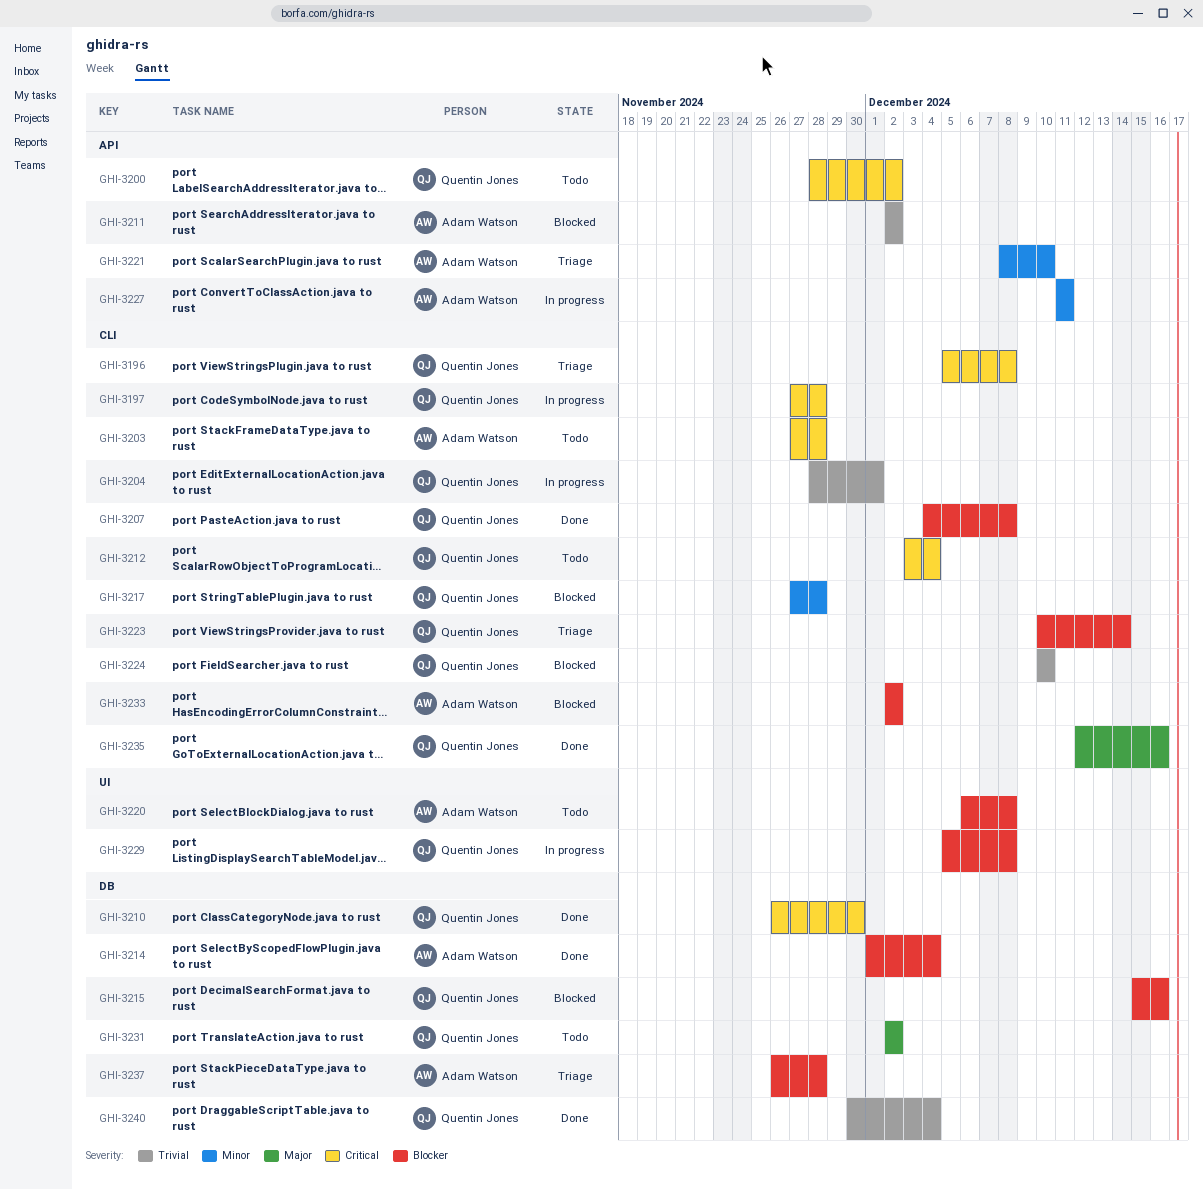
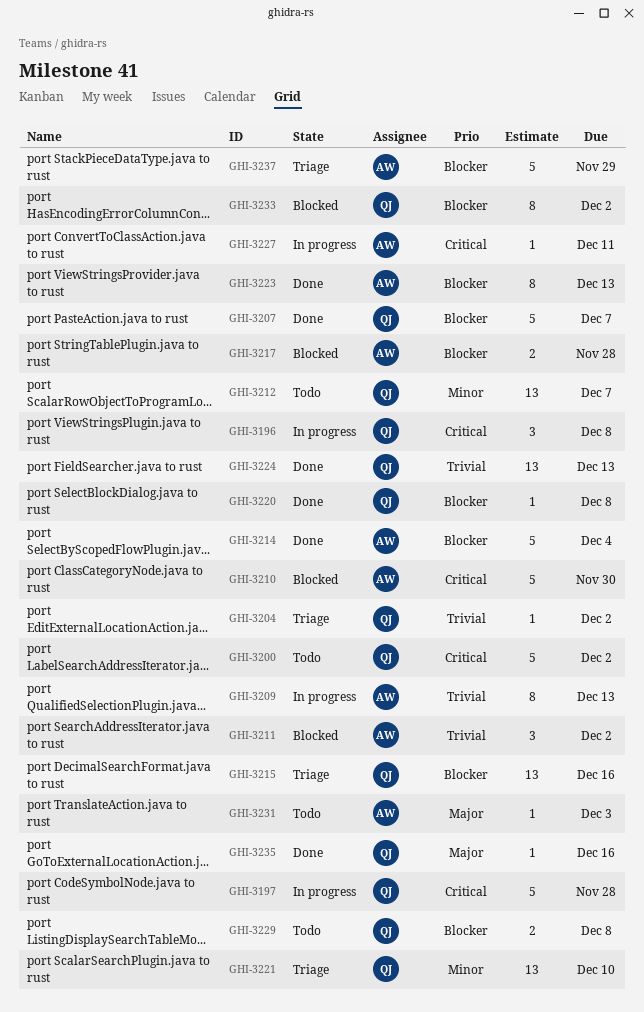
GHI-3196, status: Triage -> In progress
GHI-3203: present -> none
GHI-3204, status: In progress -> Triage
GHI-3204, due: Dec 1 -> Dec 2
GHI-3207, due: Dec 8 -> Dec 7
GHI-3209: none -> present
GHI-3210, status: Done -> Blocked
GHI-3210, owner: Quentin Jones -> Adam Watson
GHI-3212, priority: Critical -> Minor
GHI-3212, due: Dec 4 -> Dec 7
GHI-3215, status: Blocked -> Triage
GHI-3217, owner: Quentin Jones -> Adam Watson
GHI-3217, priority: Minor -> Blocker
GHI-3220, status: Todo -> Done
GHI-3220, owner: Adam Watson -> Quentin Jones
GHI-3221, owner: Adam Watson -> Quentin Jones
GHI-3223, status: Triage -> Done
GHI-3223, owner: Quentin Jones -> Adam Watson
GHI-3223, due: Dec 14 -> Dec 13
GHI-3224, status: Blocked -> Done
GHI-3224, due: Dec 10 -> Dec 13
GHI-3227, priority: Minor -> Critical
GHI-3229, status: In progress -> Todo
GHI-3231, owner: Quentin Jones -> Adam Watson
GHI-3231, due: Dec 2 -> Dec 3
GHI-3233, owner: Adam Watson -> Quentin Jones
GHI-3237, due: Nov 28 -> Nov 29
GHI-3240: present -> none

